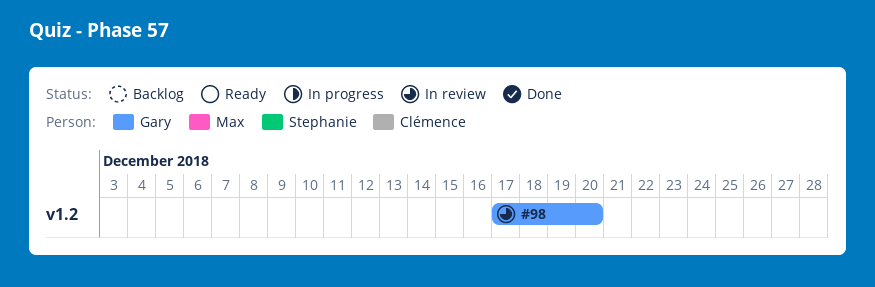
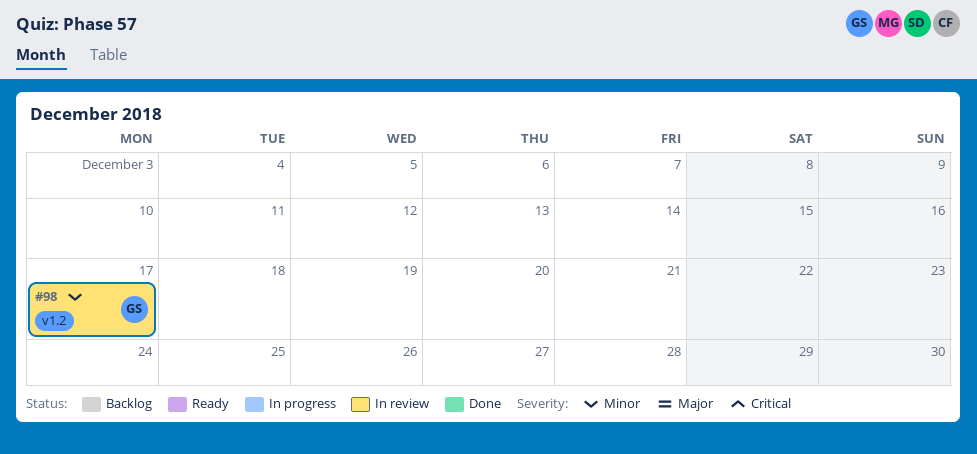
#98, due: Dec 20 -> Dec 17

